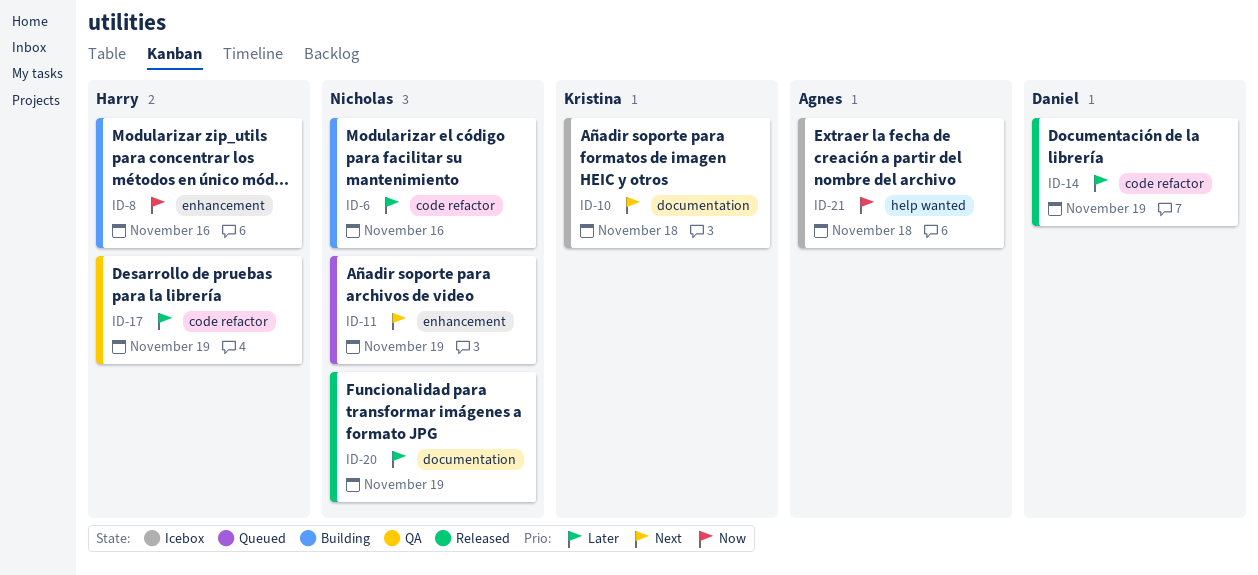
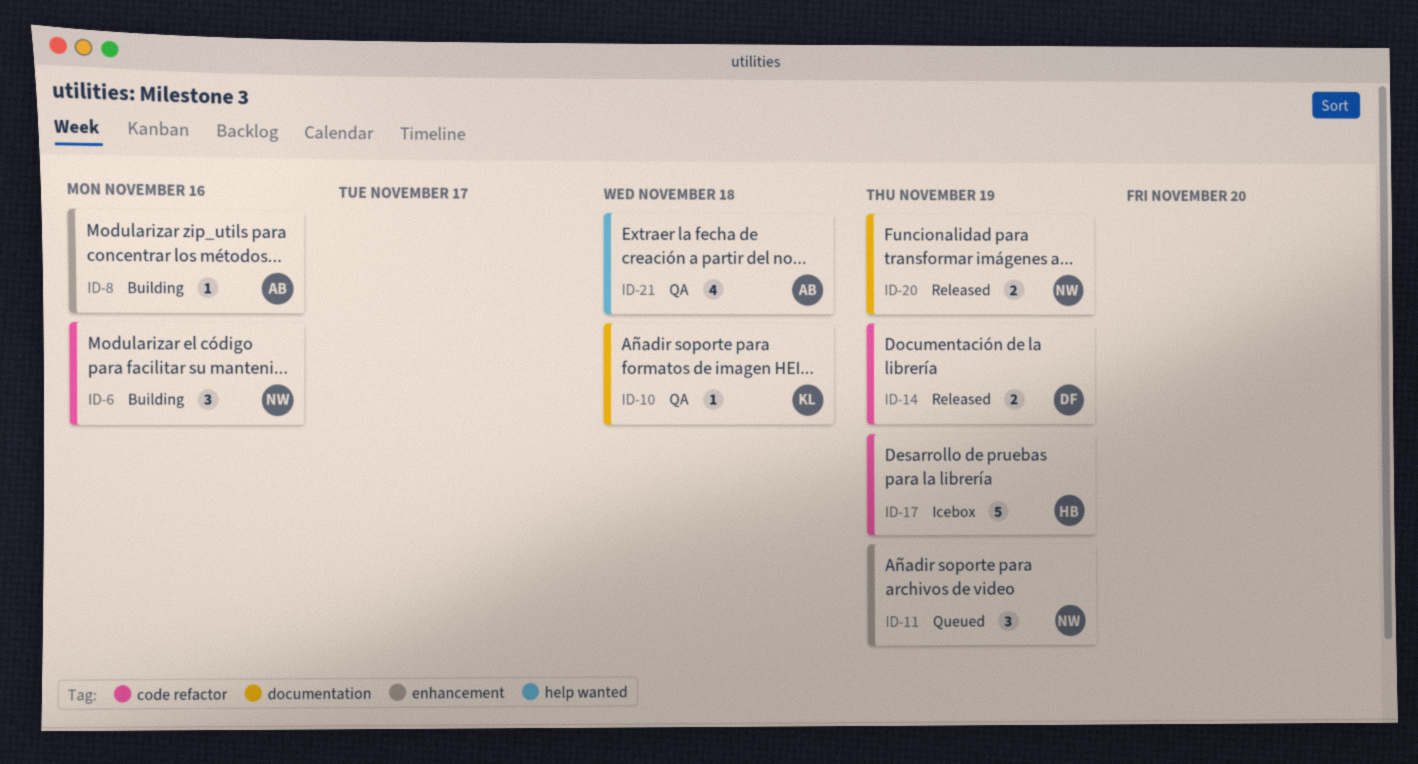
ID-8, owner: Harry -> Agnes
ID-10, status: Icebox -> QA
ID-17, status: QA -> Icebox
ID-21, status: Icebox -> QA

